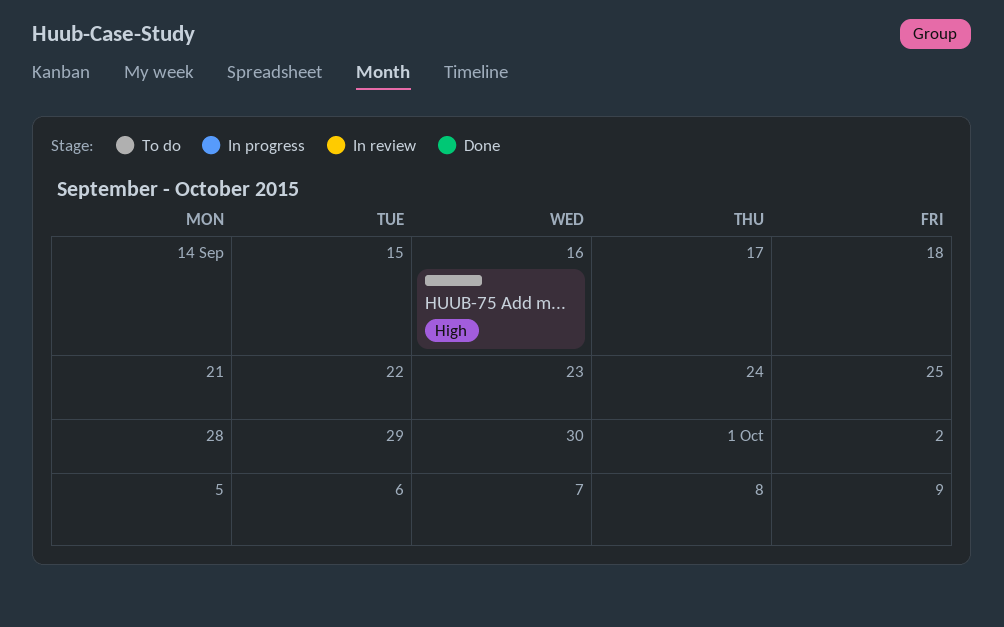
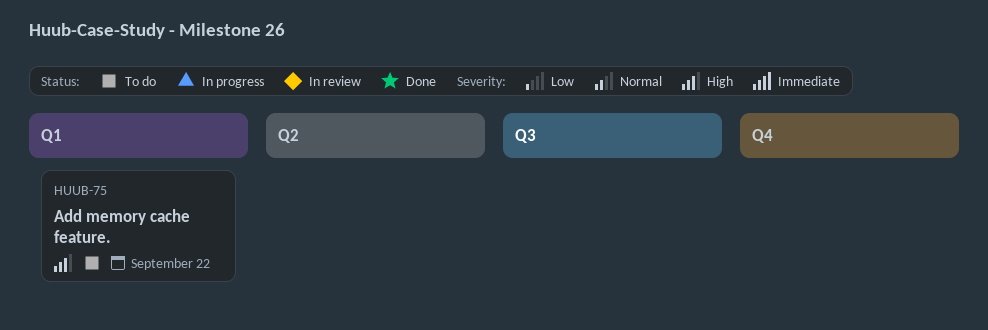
HUUB-75, due: Sep 16 -> Sep 22

